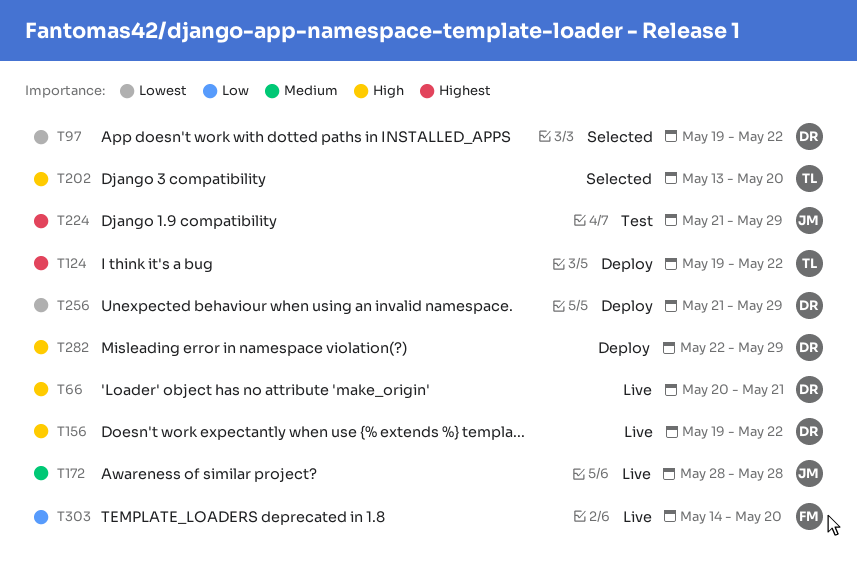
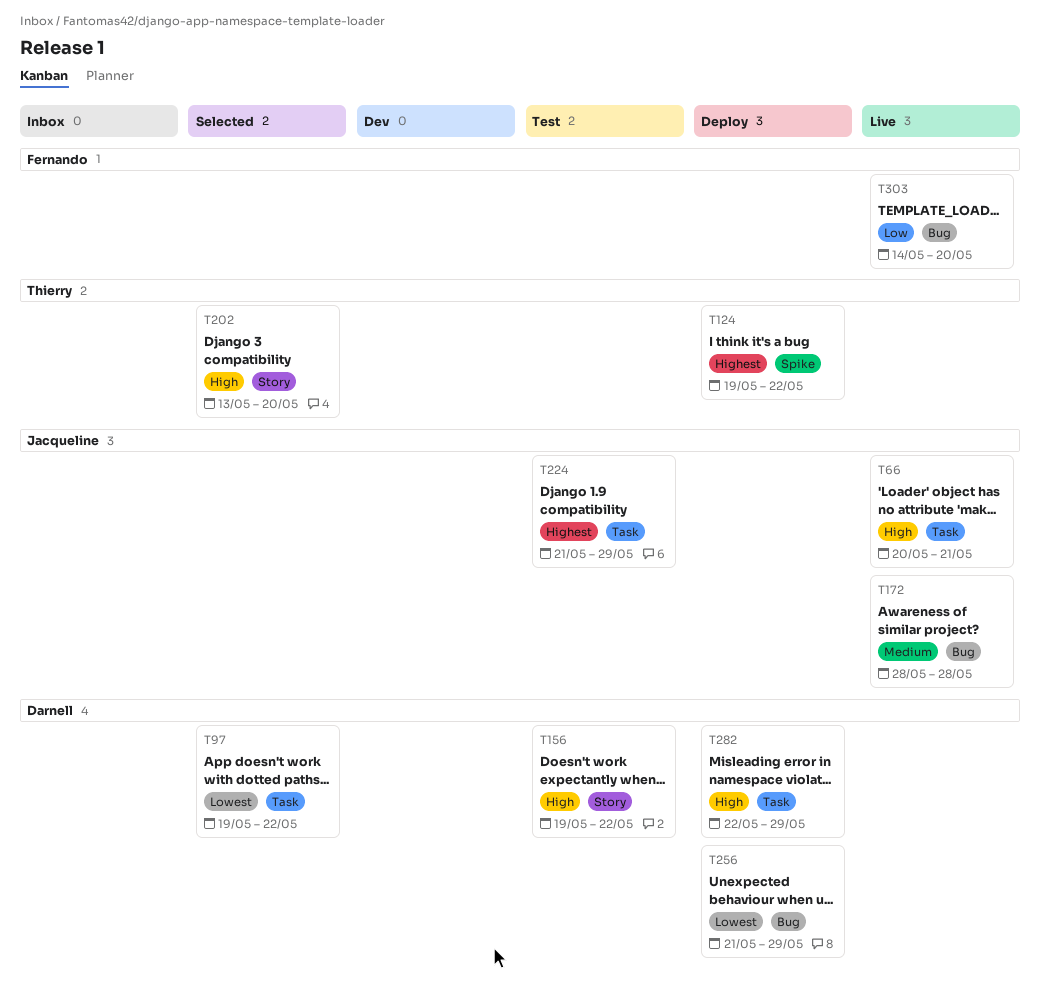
T66, owner: Darnell -> Jacqueline
T156, status: Live -> Test

